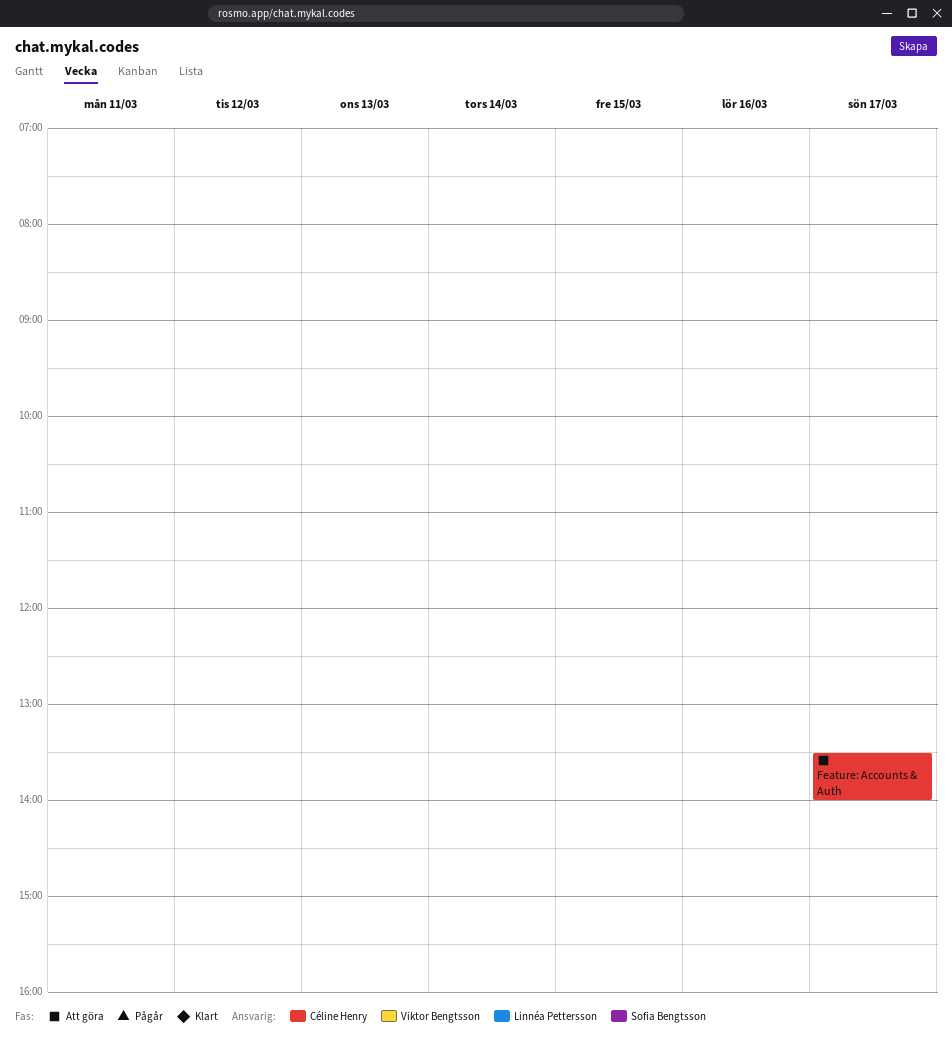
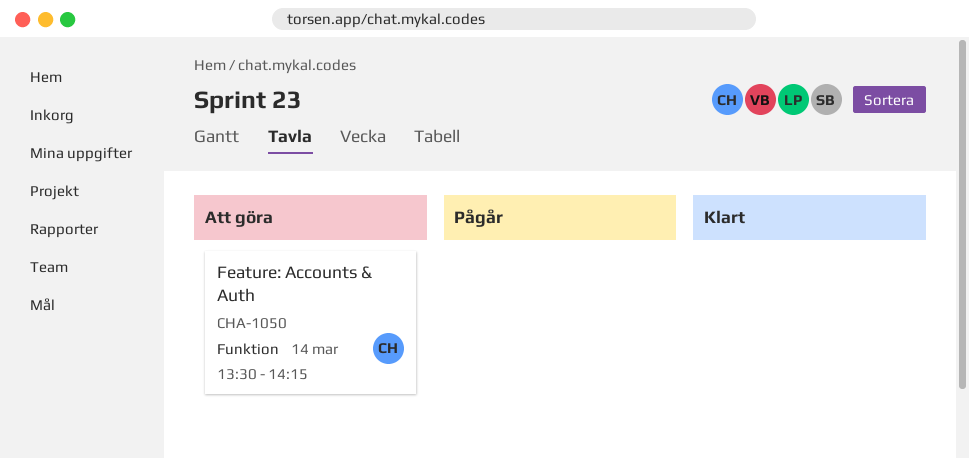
Feature: Accounts & Auth, day: Mar 17 -> Mar 14
Feature: Accounts & Auth, ends: 14:00 -> 14:15

